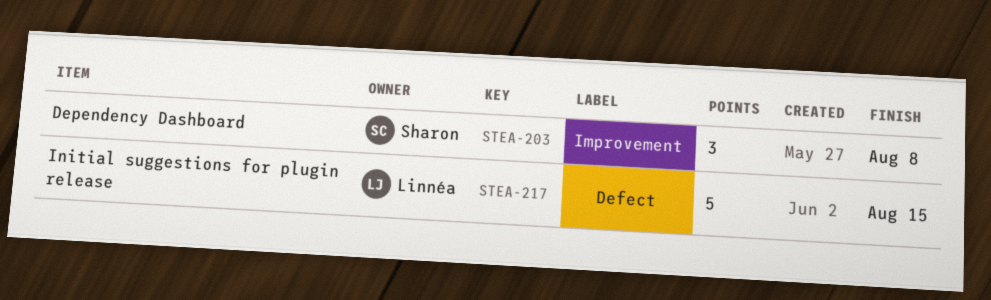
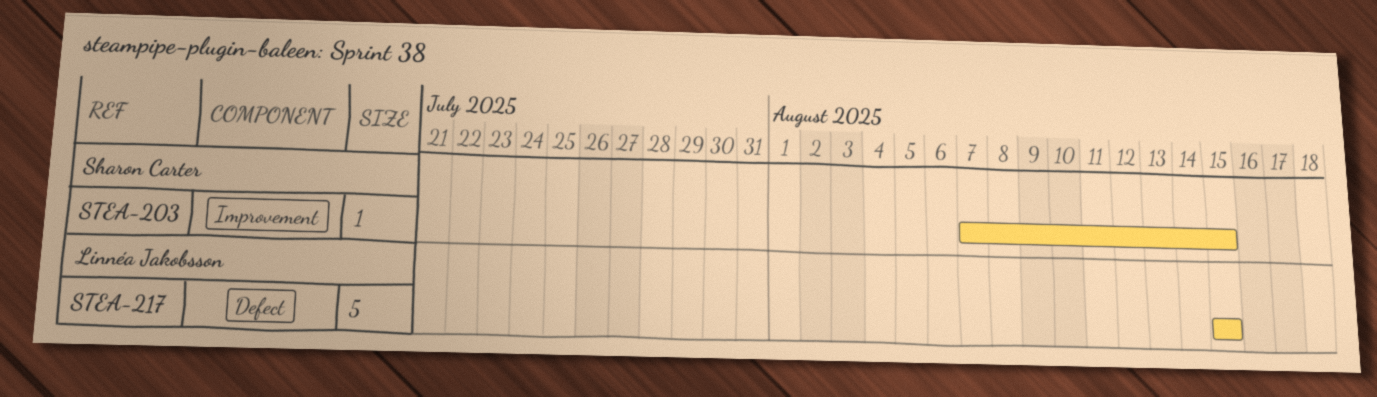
STEA-203, estimate: 3 -> 1
STEA-203, due: Aug 8 -> Aug 15

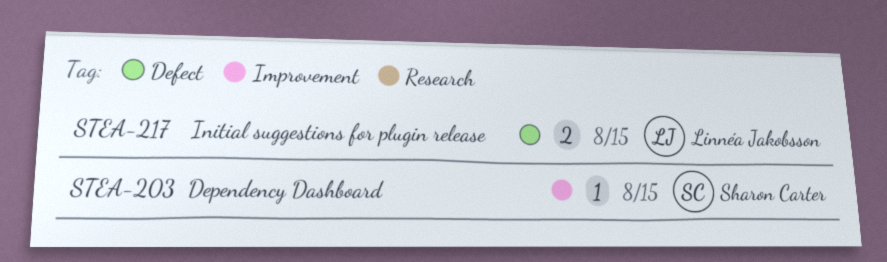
STEA-217, estimate: 5 -> 2

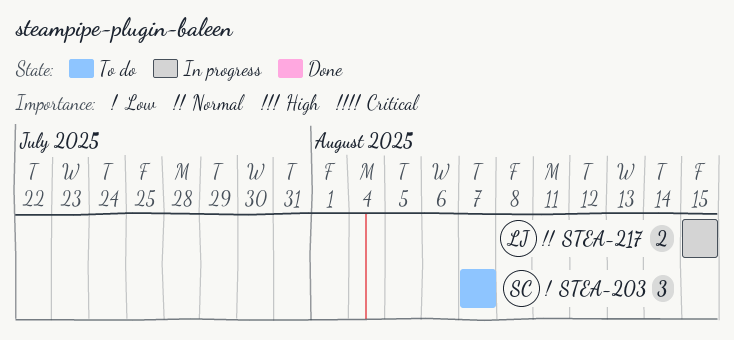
STEA-203, estimate: 1 -> 3
STEA-203, due: Aug 15 -> Aug 7

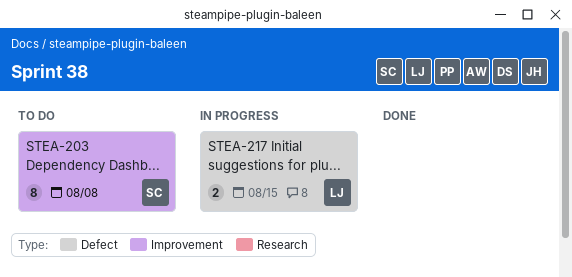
STEA-203, estimate: 3 -> 8
STEA-203, due: Aug 7 -> Aug 8

